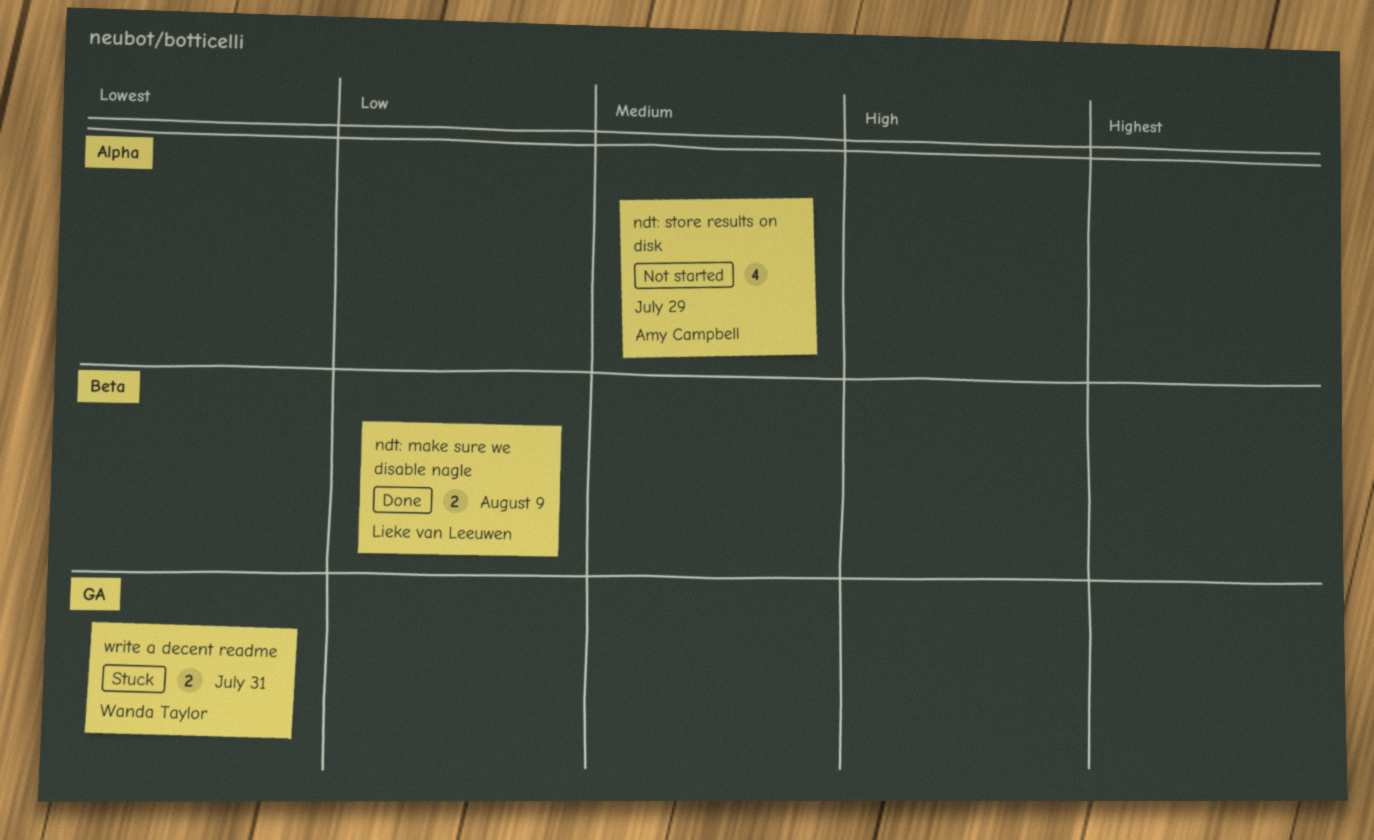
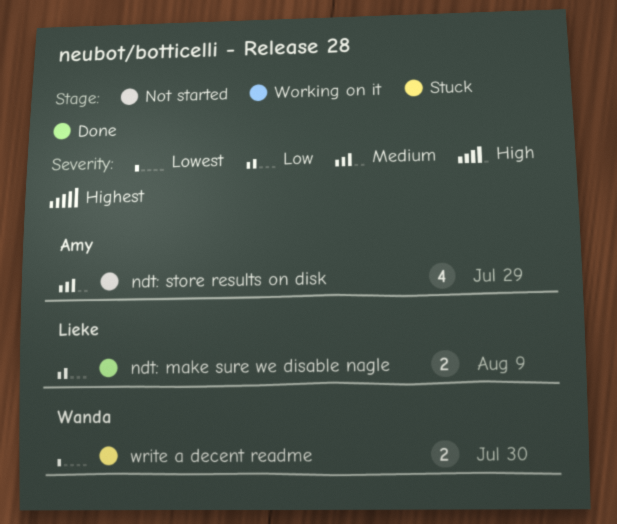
write a decent readme, due: Jul 31 -> Jul 30

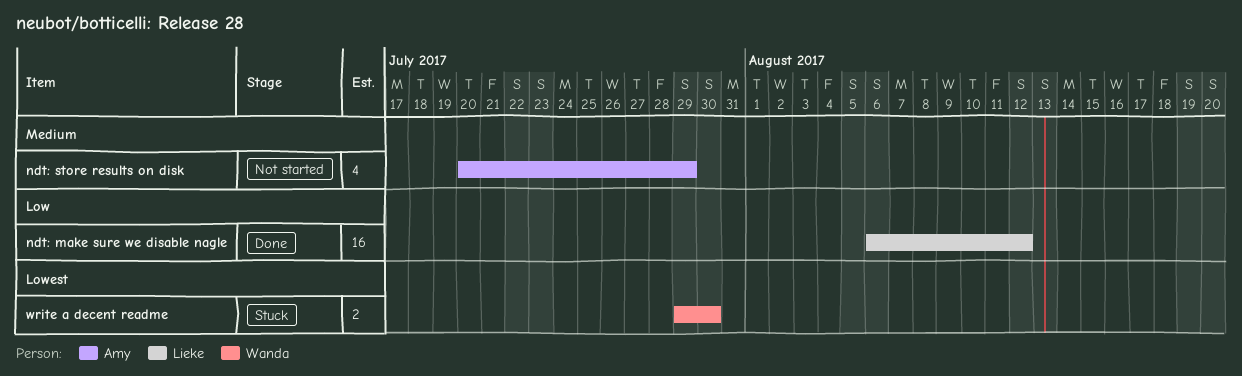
ndt: make sure we disable nagle, estimate: 2 -> 16
ndt: make sure we disable nagle, due: Aug 9 -> Aug 12

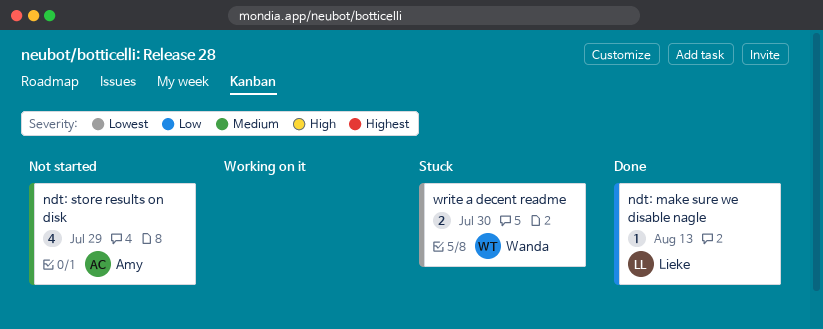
ndt: make sure we disable nagle, estimate: 16 -> 1
ndt: make sure we disable nagle, due: Aug 12 -> Aug 13

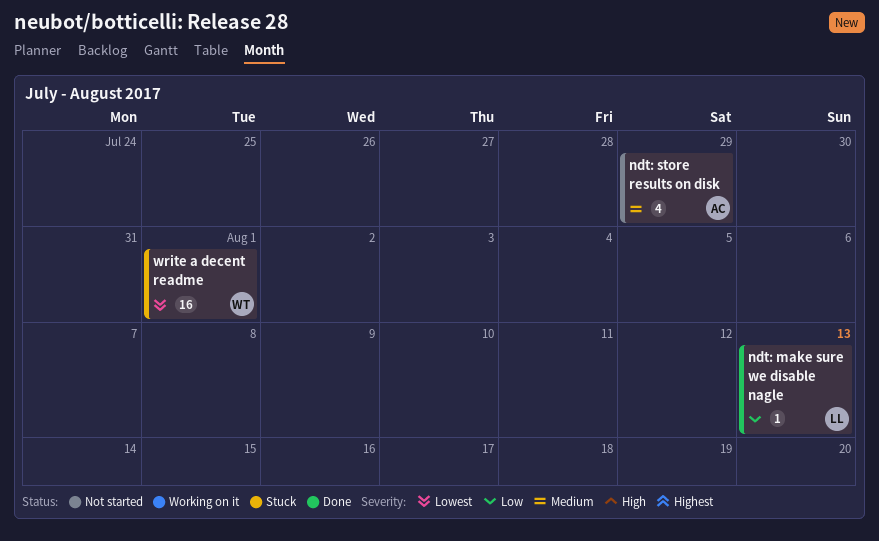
write a decent readme, estimate: 2 -> 16
write a decent readme, due: Jul 30 -> Aug 1

